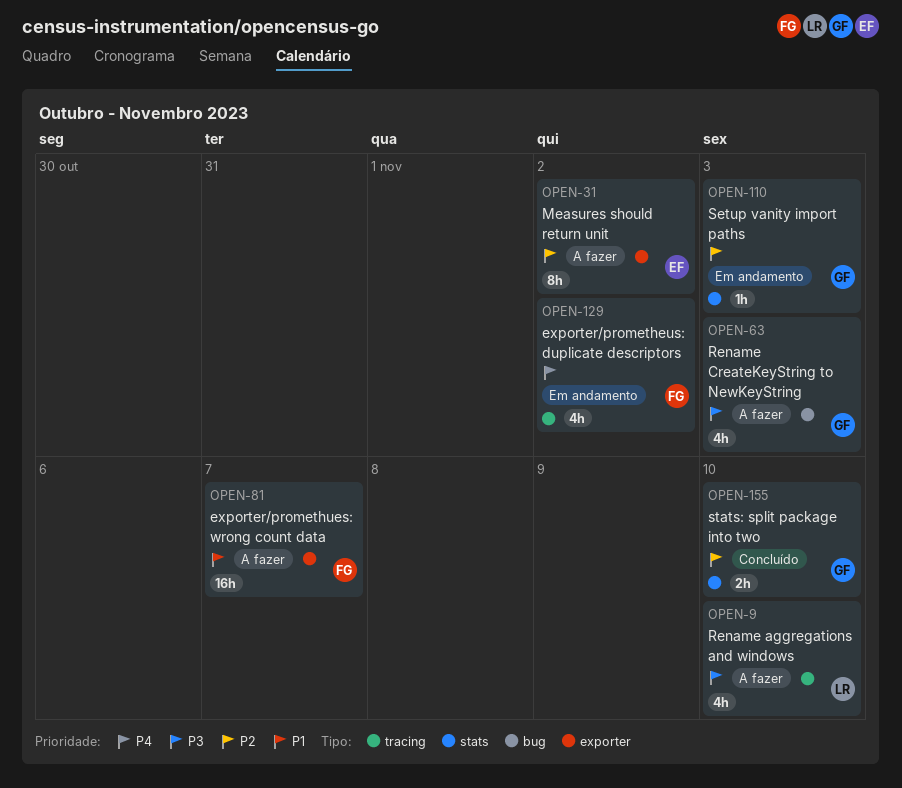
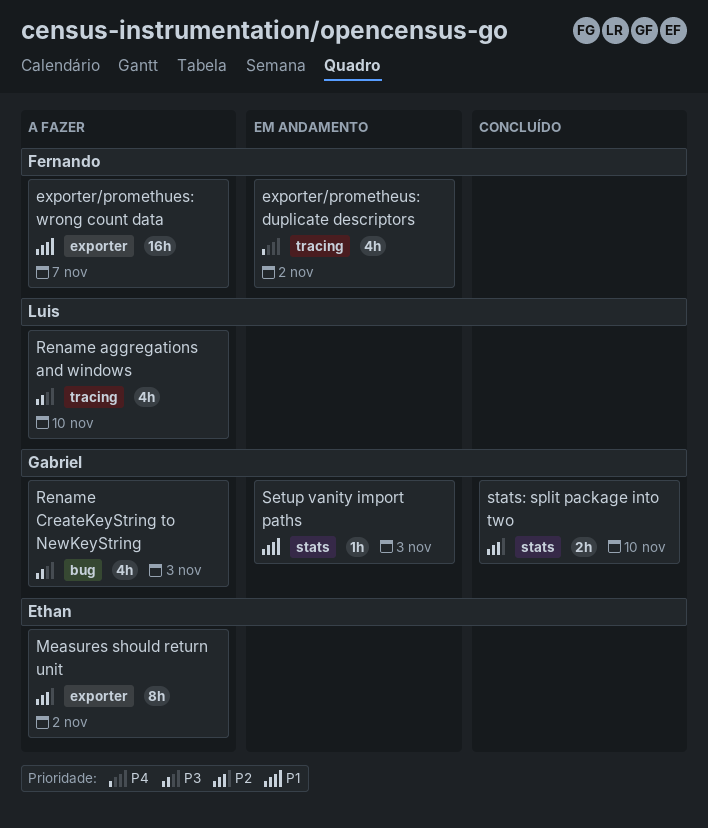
Setup vanity import paths, priority: P2 -> P1

